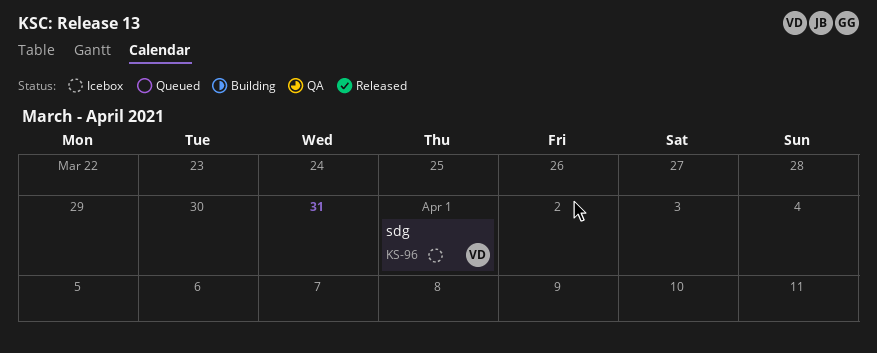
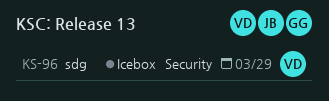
KS-96, due: Apr 1 -> Mar 29

